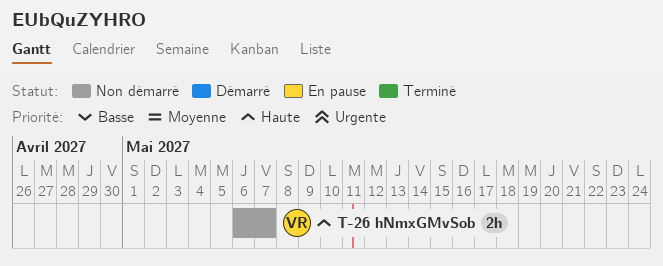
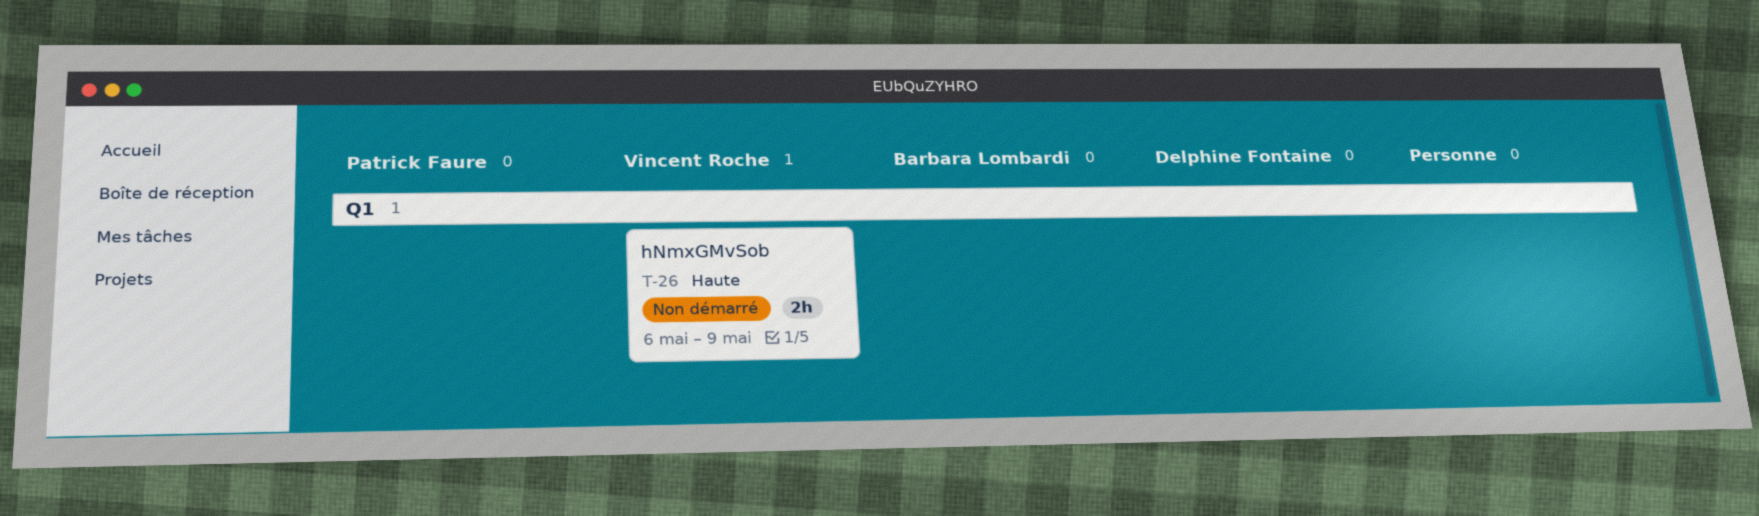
T-26, due: May 7 -> May 9

